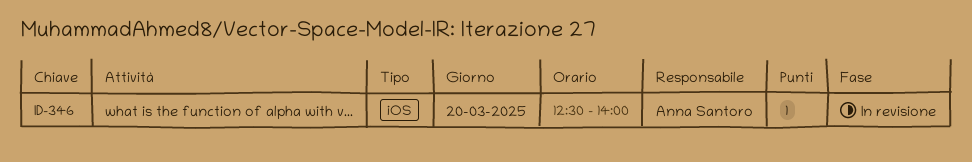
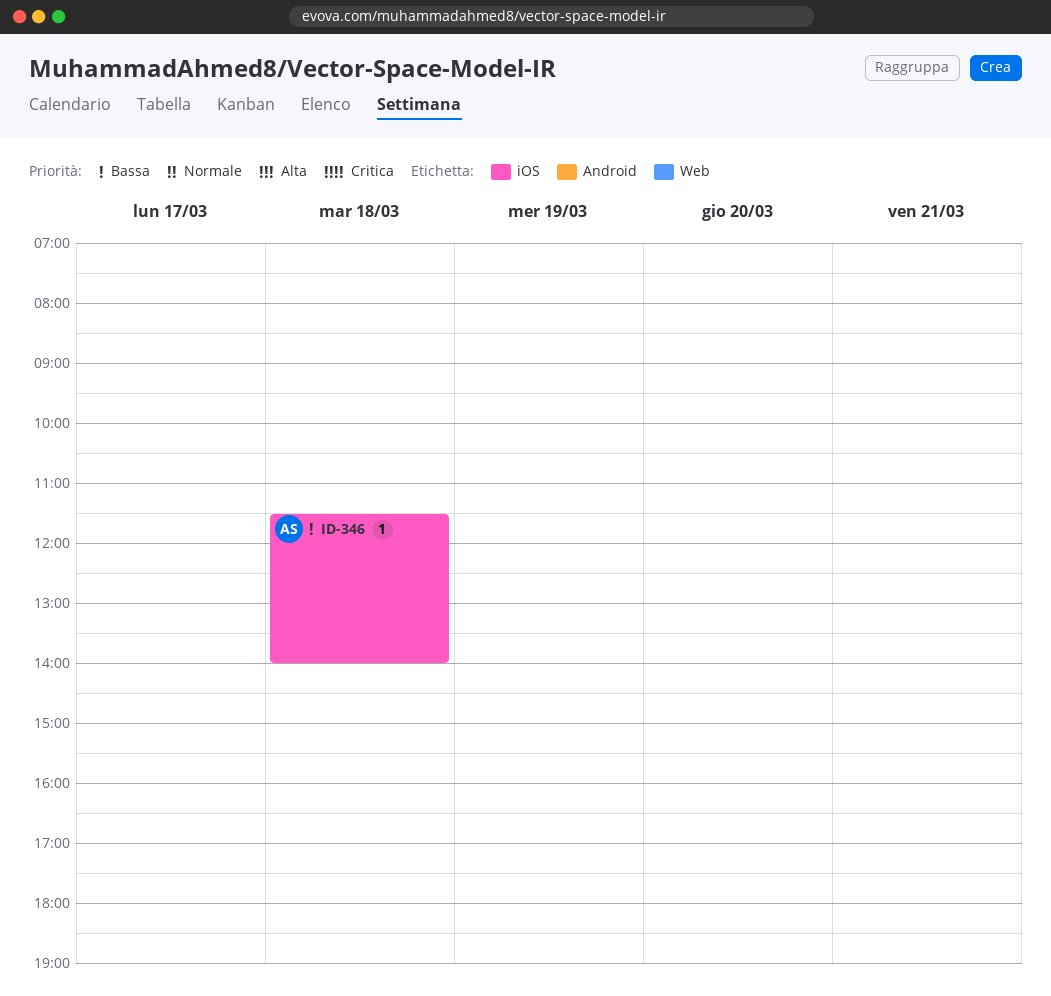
ID-346, day: Mar 20 -> Mar 18
ID-346, begins: 12:30 -> 11:30

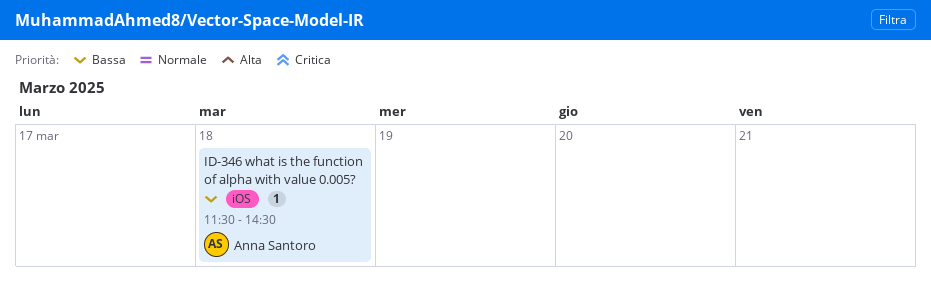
ID-346, ends: 14:00 -> 14:30

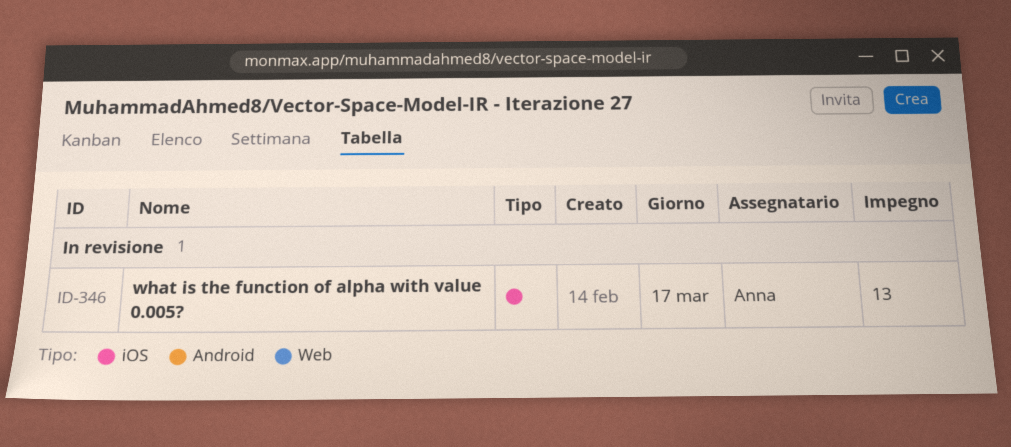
ID-346, estimate: 1 -> 13
ID-346, day: Mar 18 -> Mar 17

